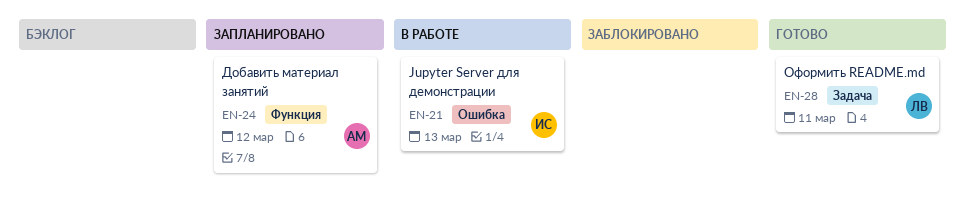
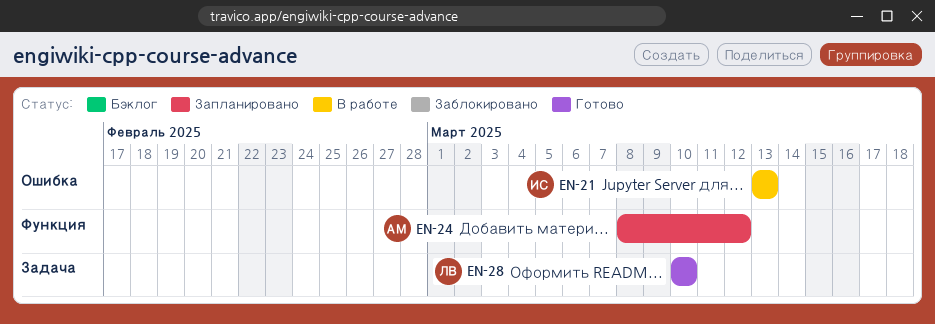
EN-28, due: Mar 11 -> Mar 10

